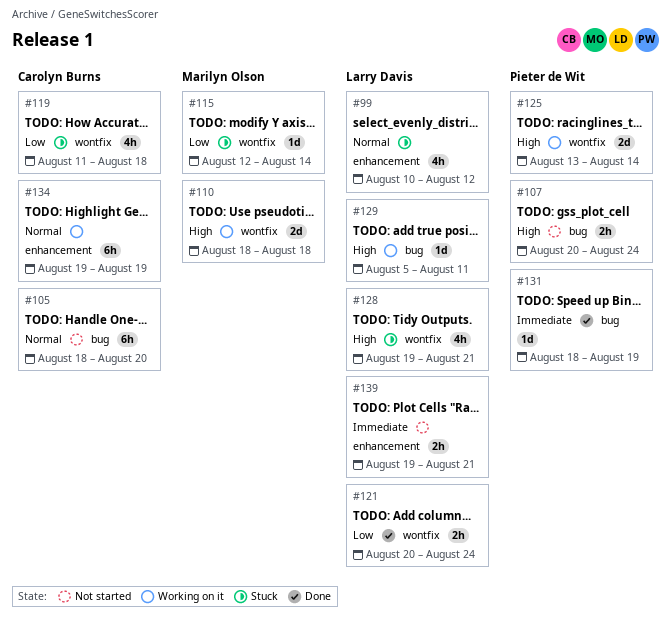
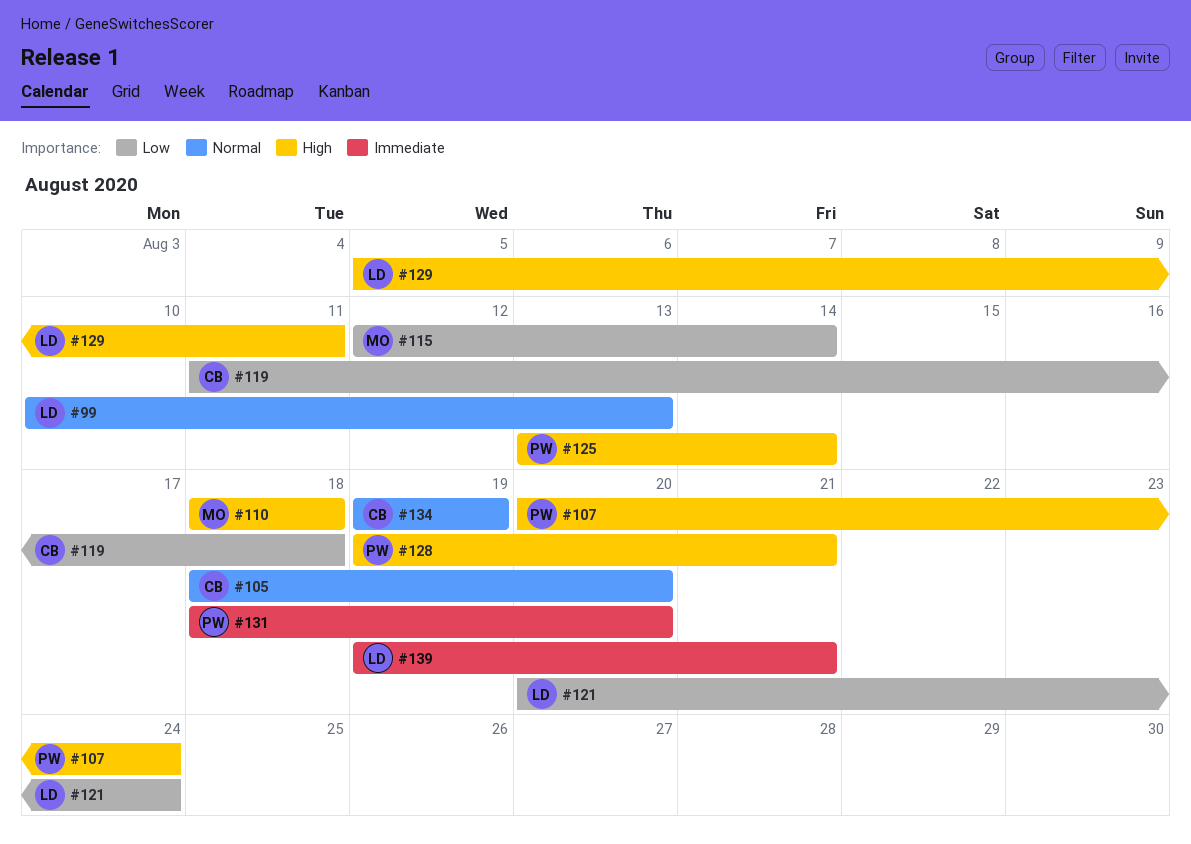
#99, due: Aug 12 -> Aug 13
#128, owner: Larry Davis -> Pieter de Wit
#131, due: Aug 19 -> Aug 20

